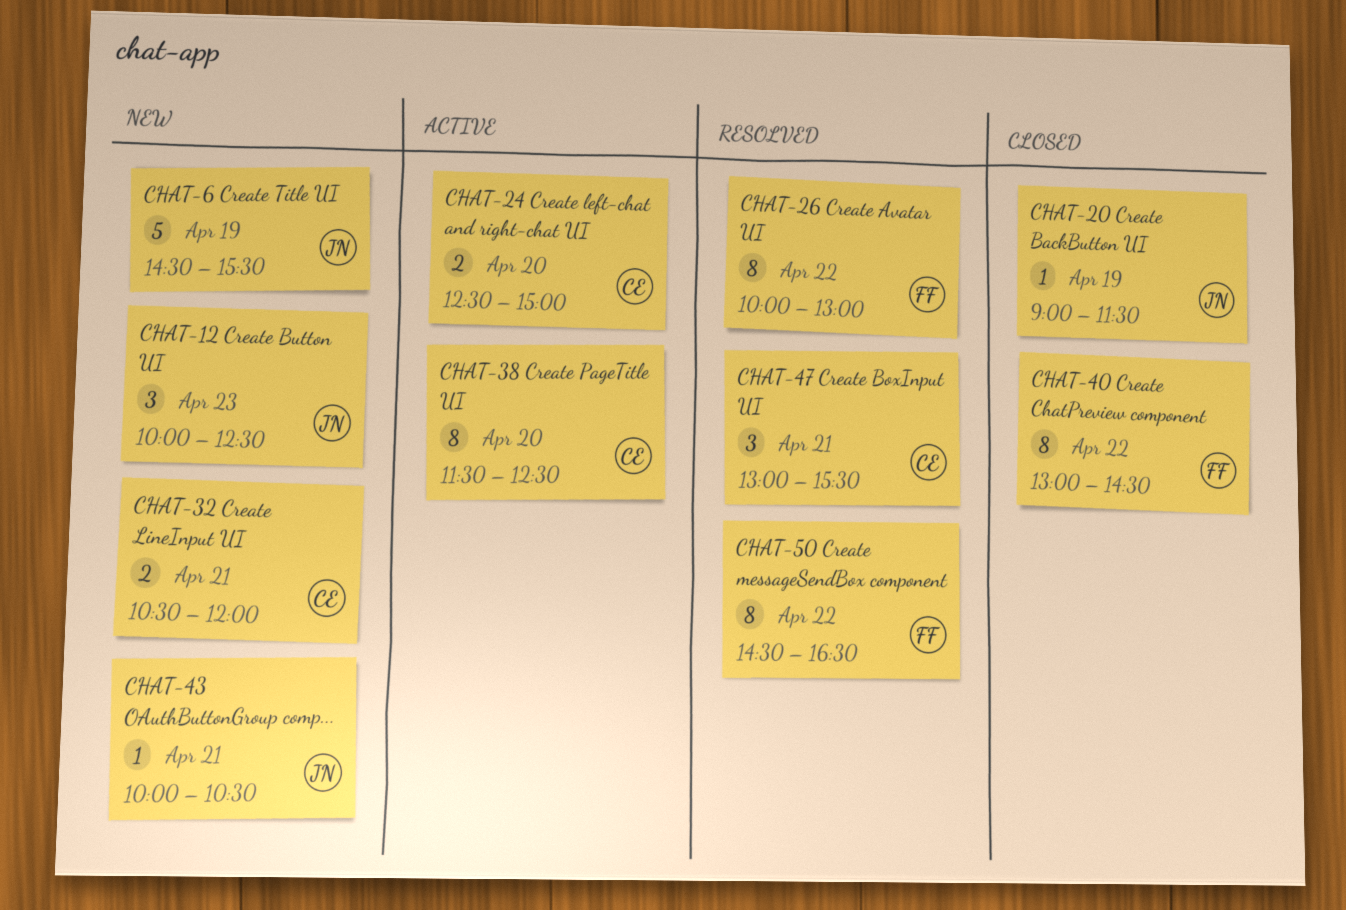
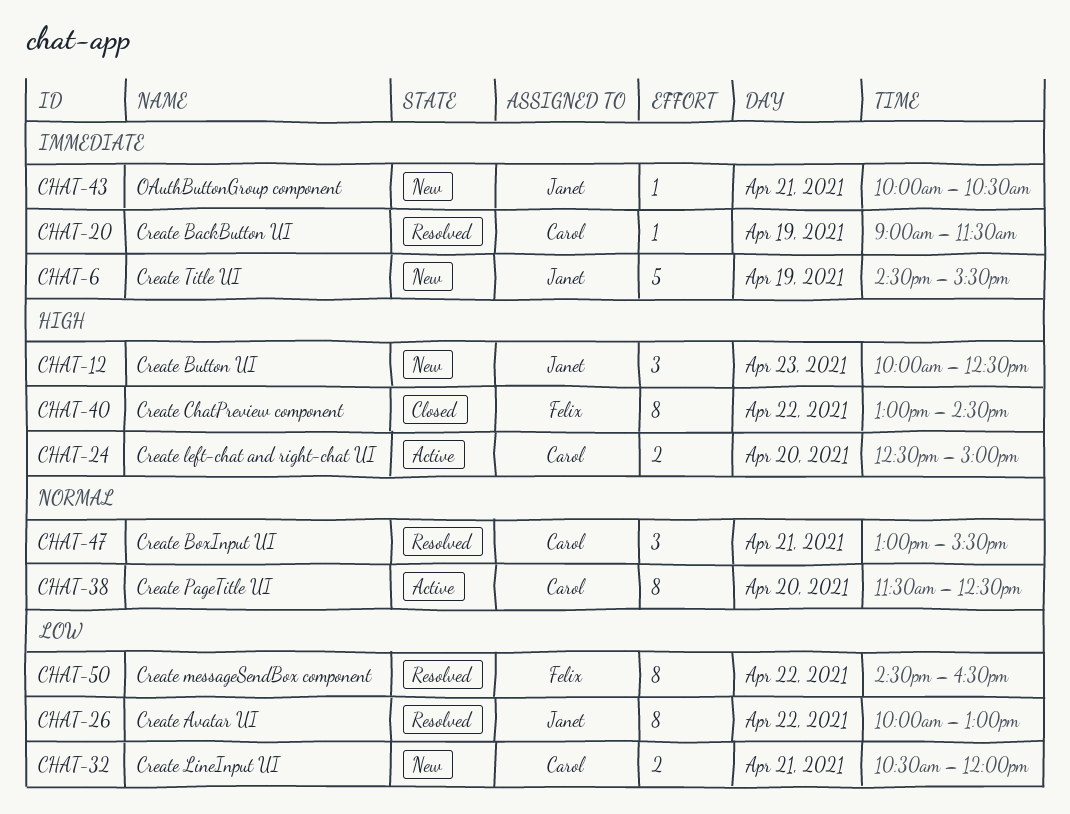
CHAT-20, status: Closed -> Resolved
CHAT-20, owner: Janet -> Carol
CHAT-26, owner: Felix -> Janet

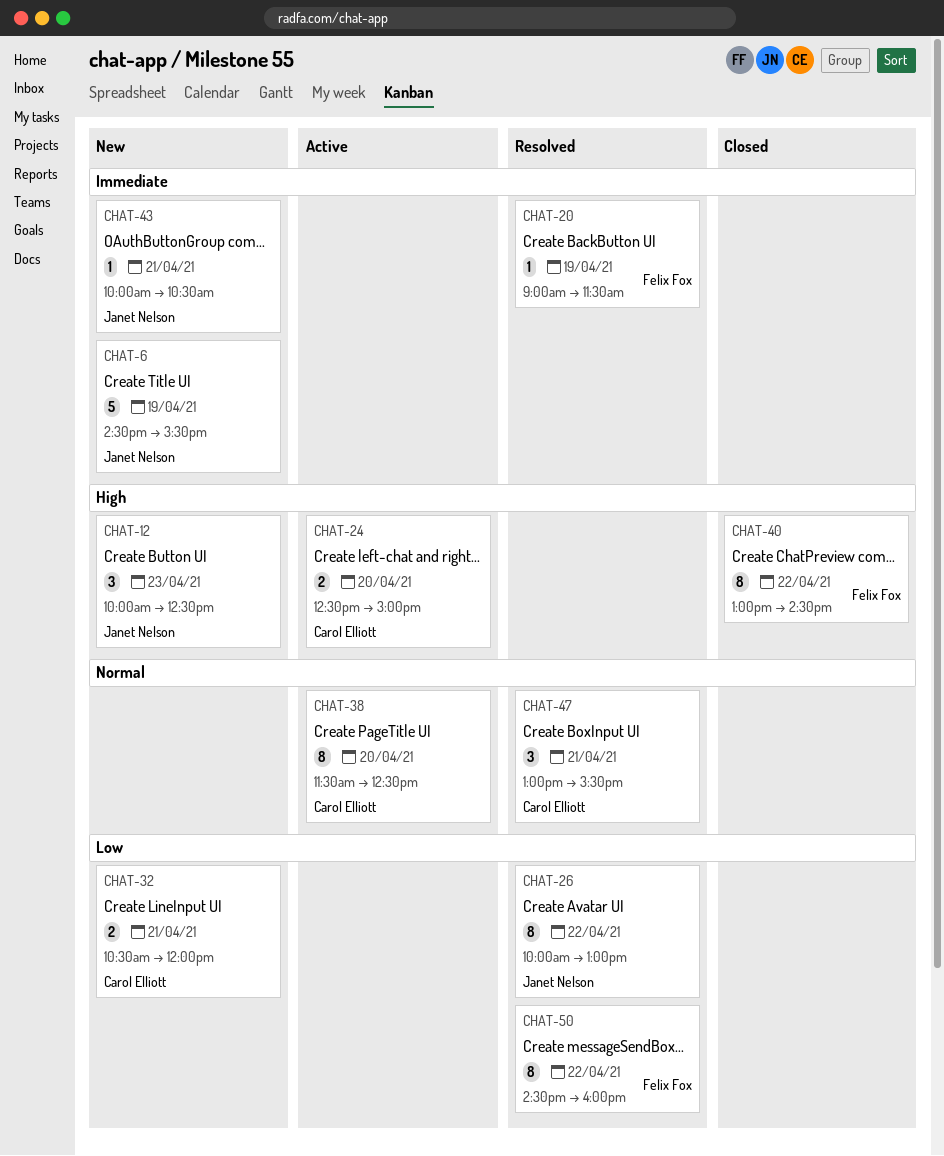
CHAT-20, owner: Carol Elliott -> Felix Fox
CHAT-50, ends: 16:30 -> 16:00

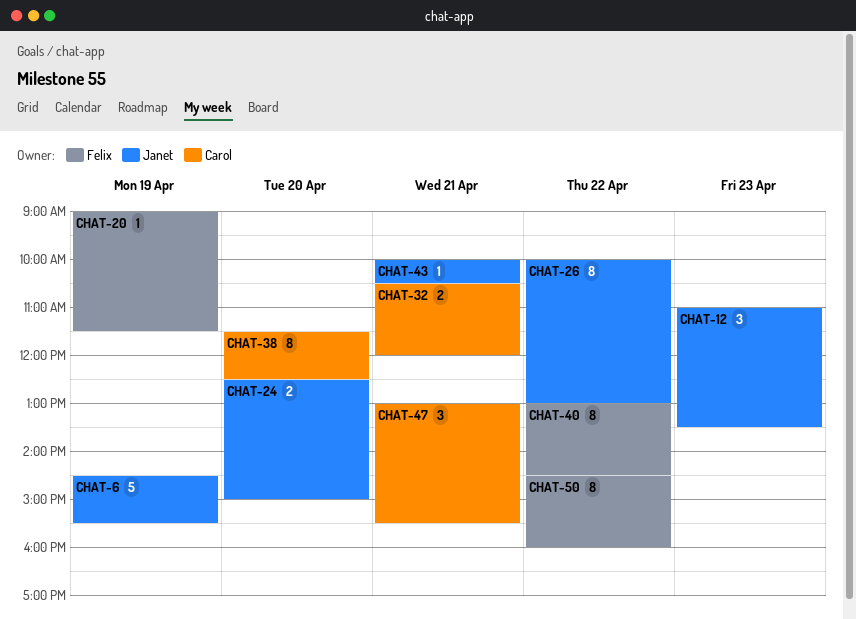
CHAT-12, begins: 10:00 -> 11:00
CHAT-12, ends: 12:30 -> 13:30
CHAT-24, owner: Carol Elliott -> Janet Nelson

